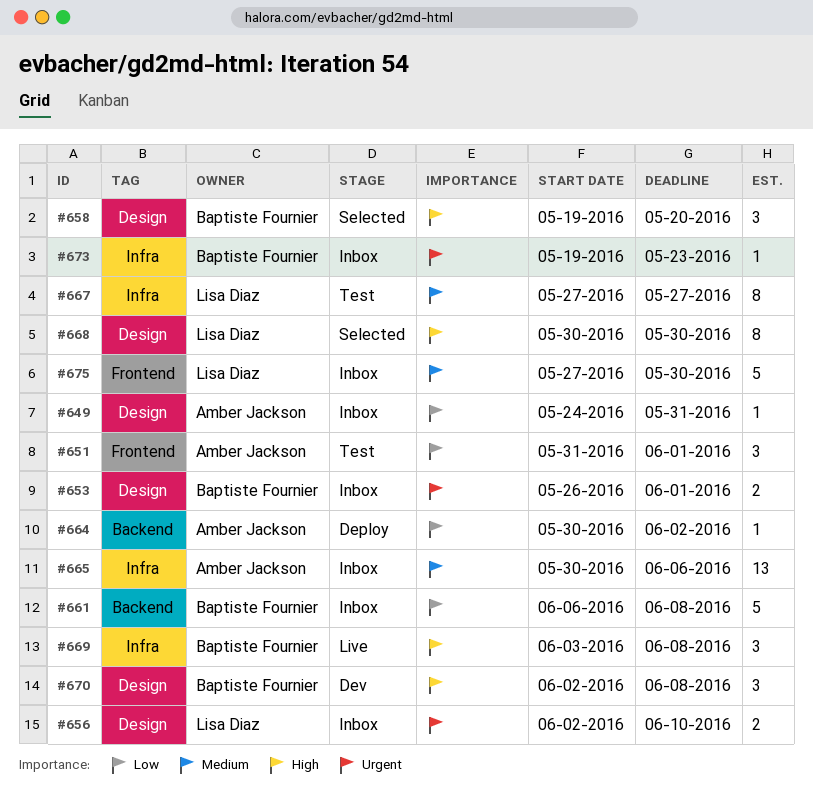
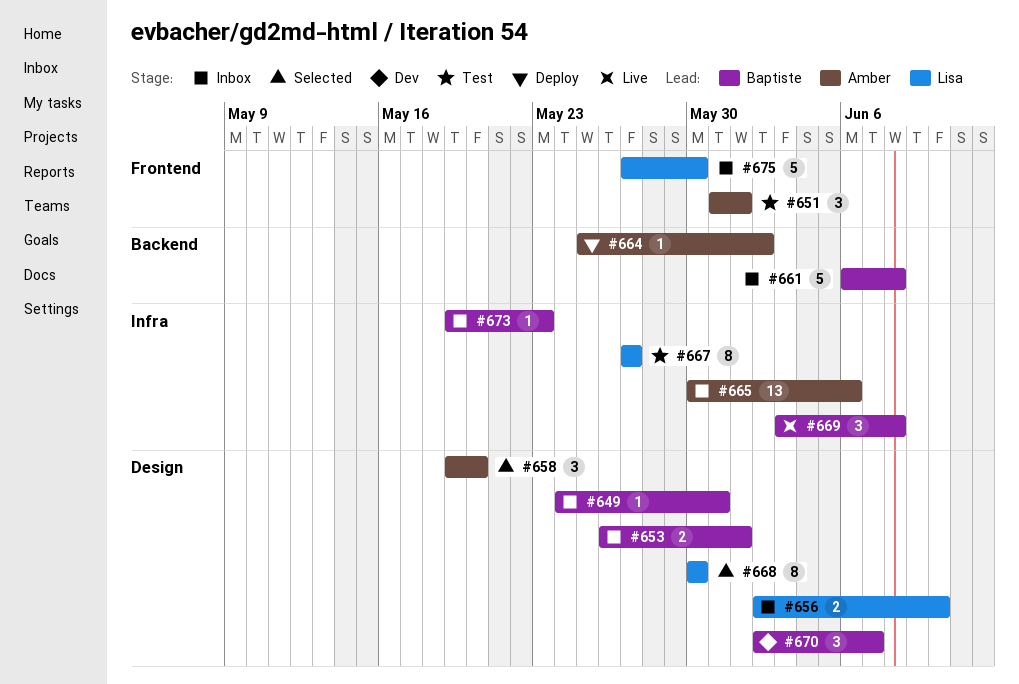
#649, owner: Amber Jackson -> Baptiste Fournier
#658, owner: Baptiste Fournier -> Amber Jackson
#664, start: May 30 -> May 25
#670, due: Jun 8 -> Jun 7

